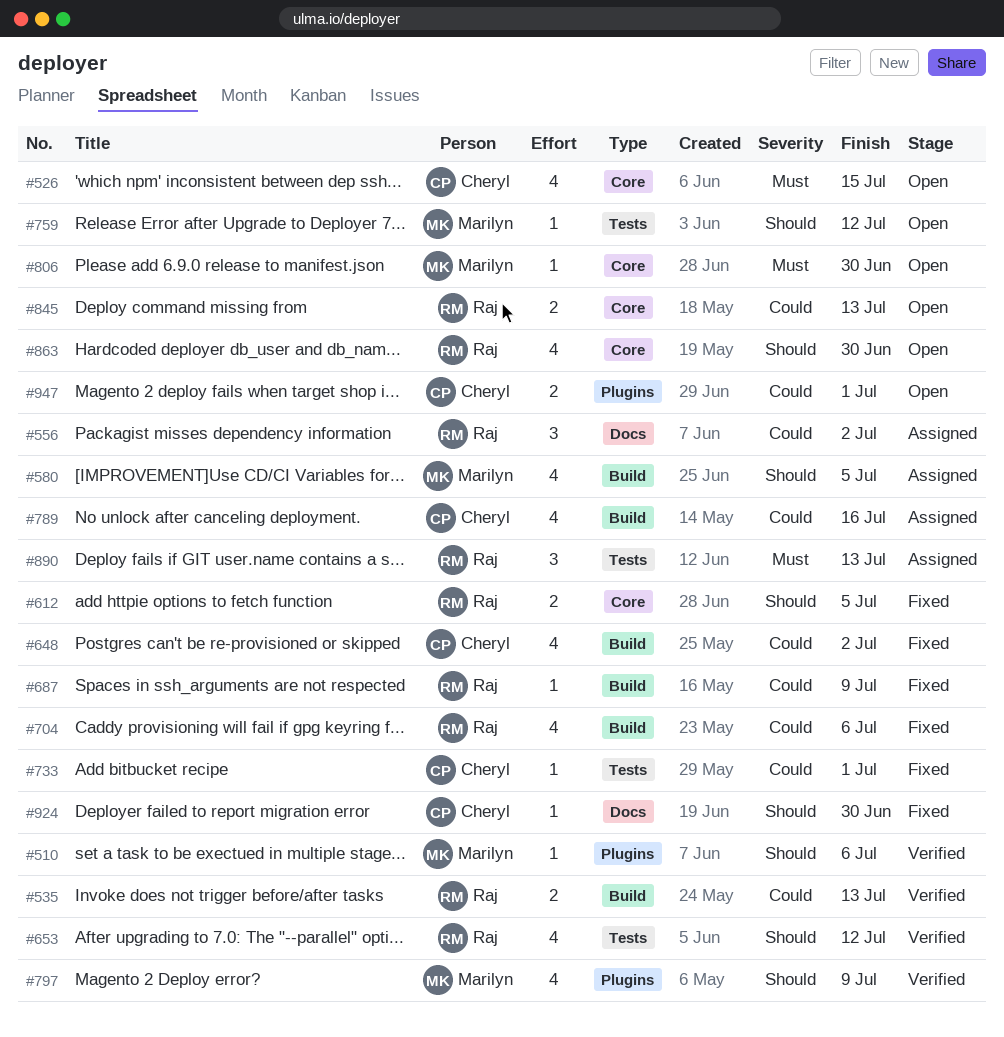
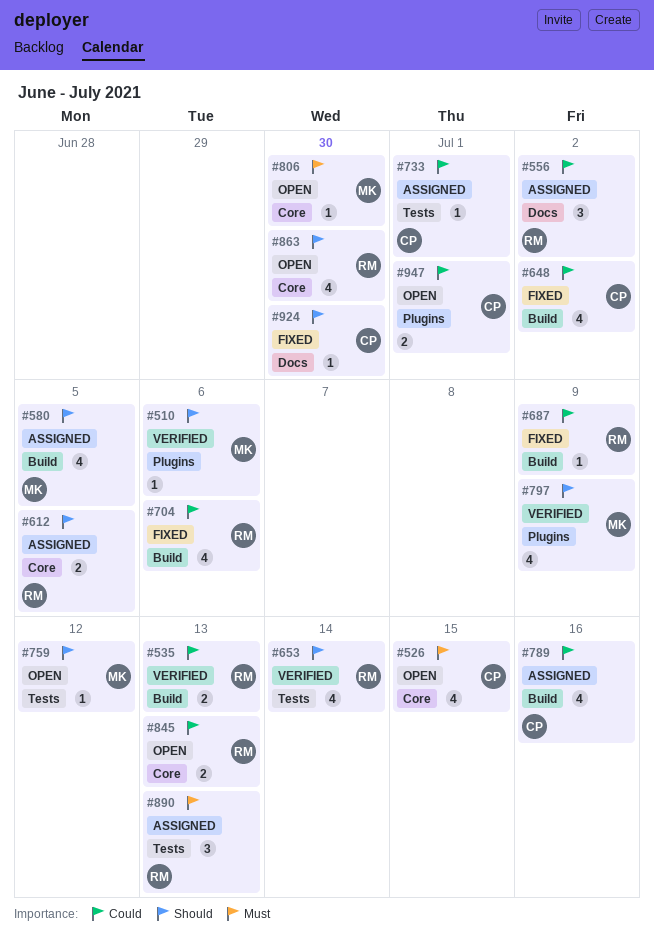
#612, status: Fixed -> Assigned
#653, due: Jul 12 -> Jul 14
#733, status: Fixed -> Assigned

